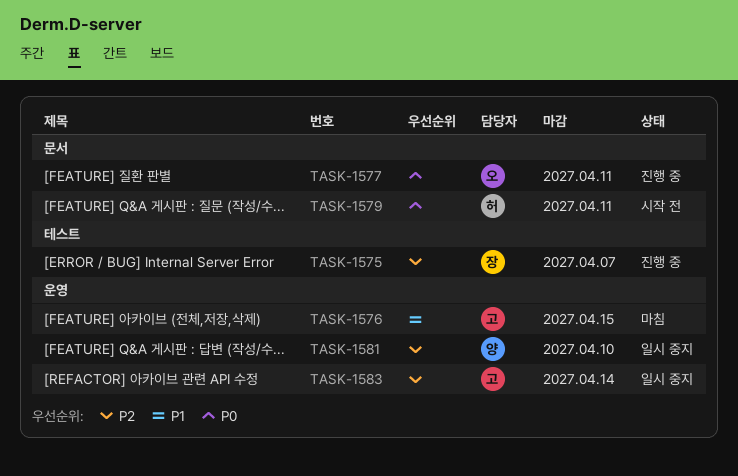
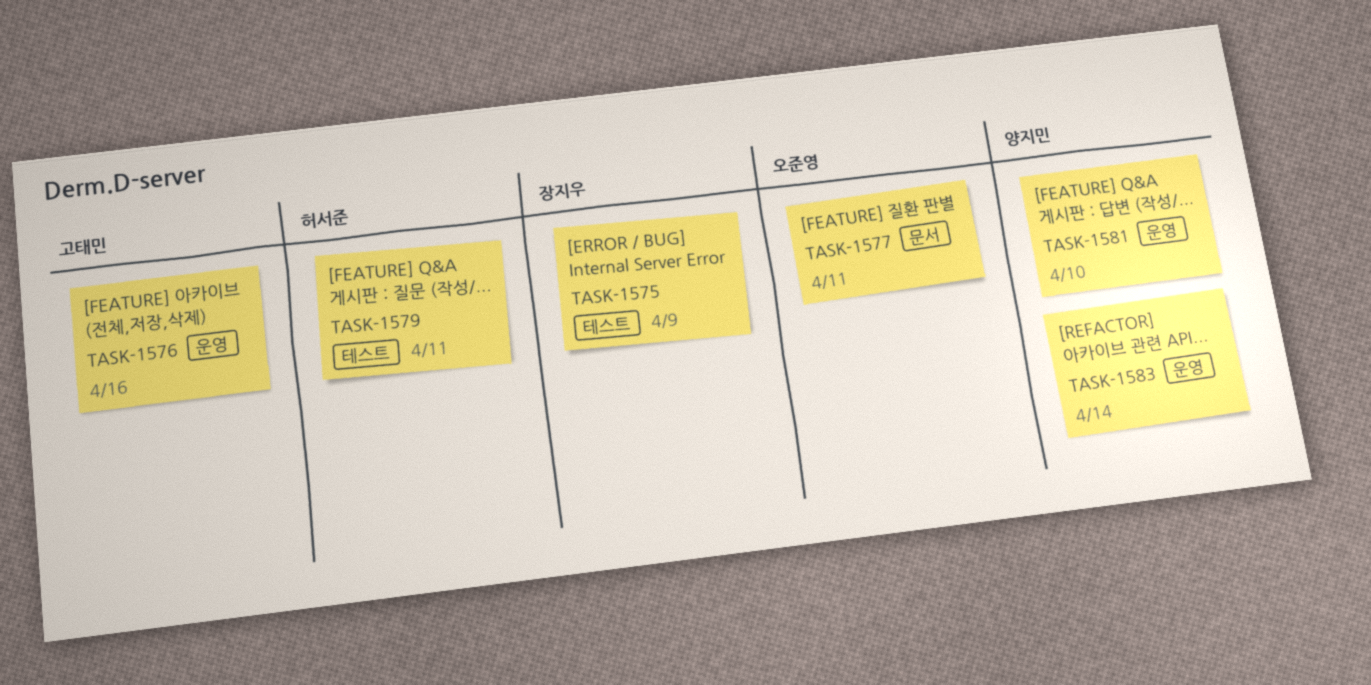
TASK-1575, due: Apr 7 -> Apr 9
TASK-1576, due: Apr 15 -> Apr 16
TASK-1579, label: 문서 -> 테스트
TASK-1583, owner: 고태민 -> 양지민

